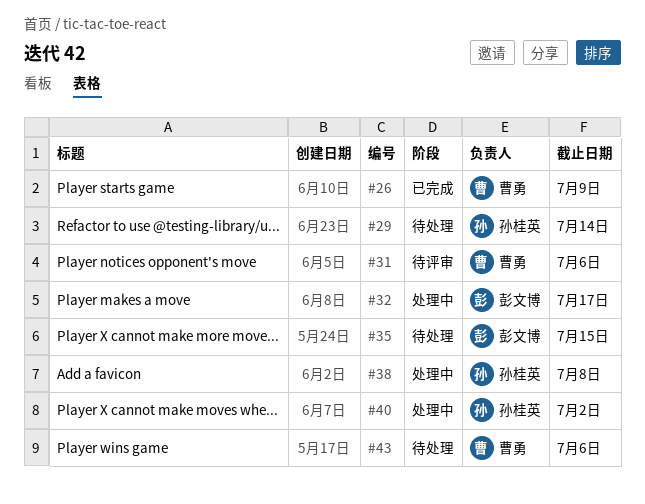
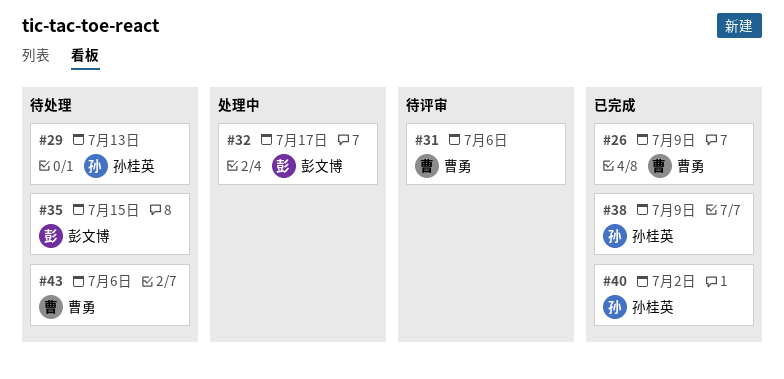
#29, due: Jul 14 -> Jul 13
#38, status: 处理中 -> 已完成
#38, due: Jul 8 -> Jul 9
#40, status: 处理中 -> 已完成

